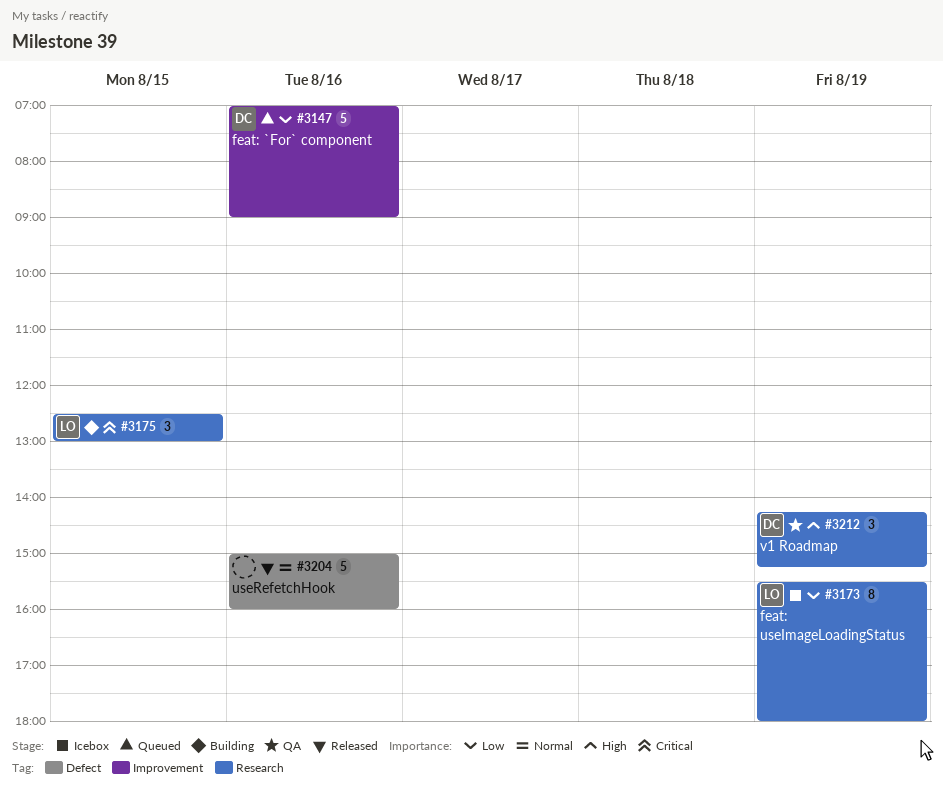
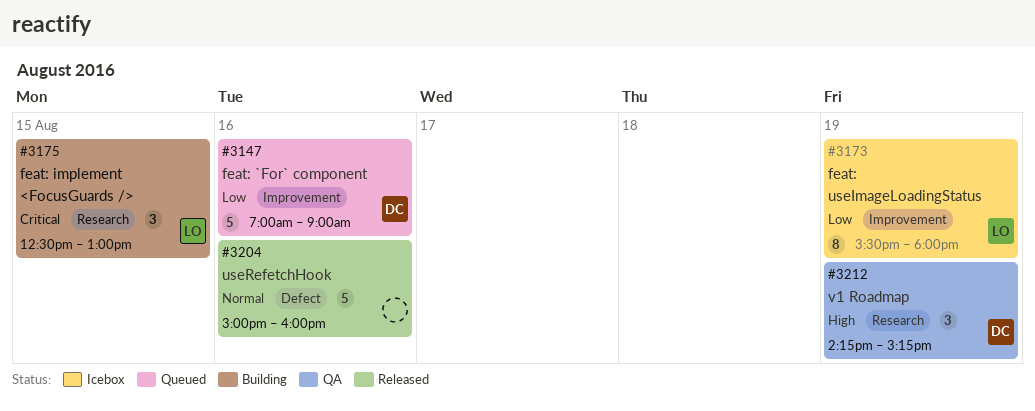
#3173, label: Research -> Improvement

